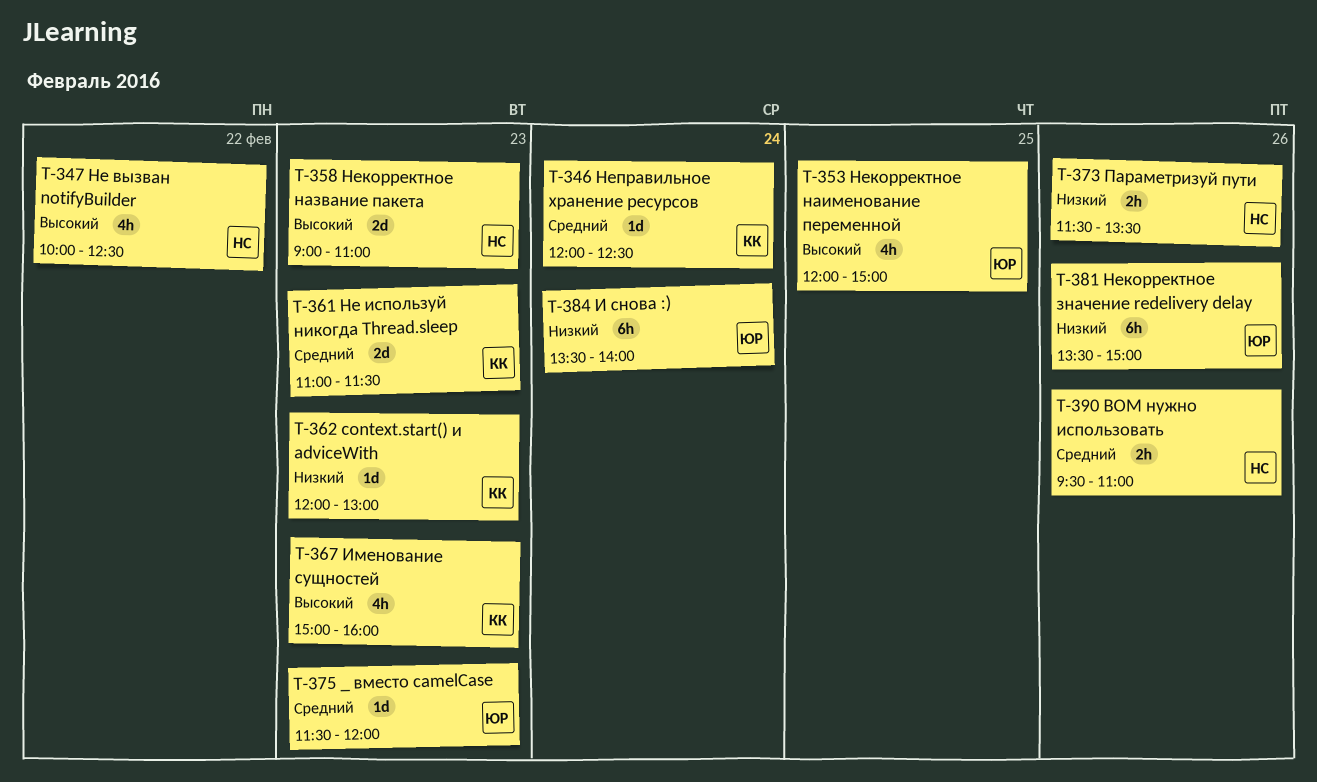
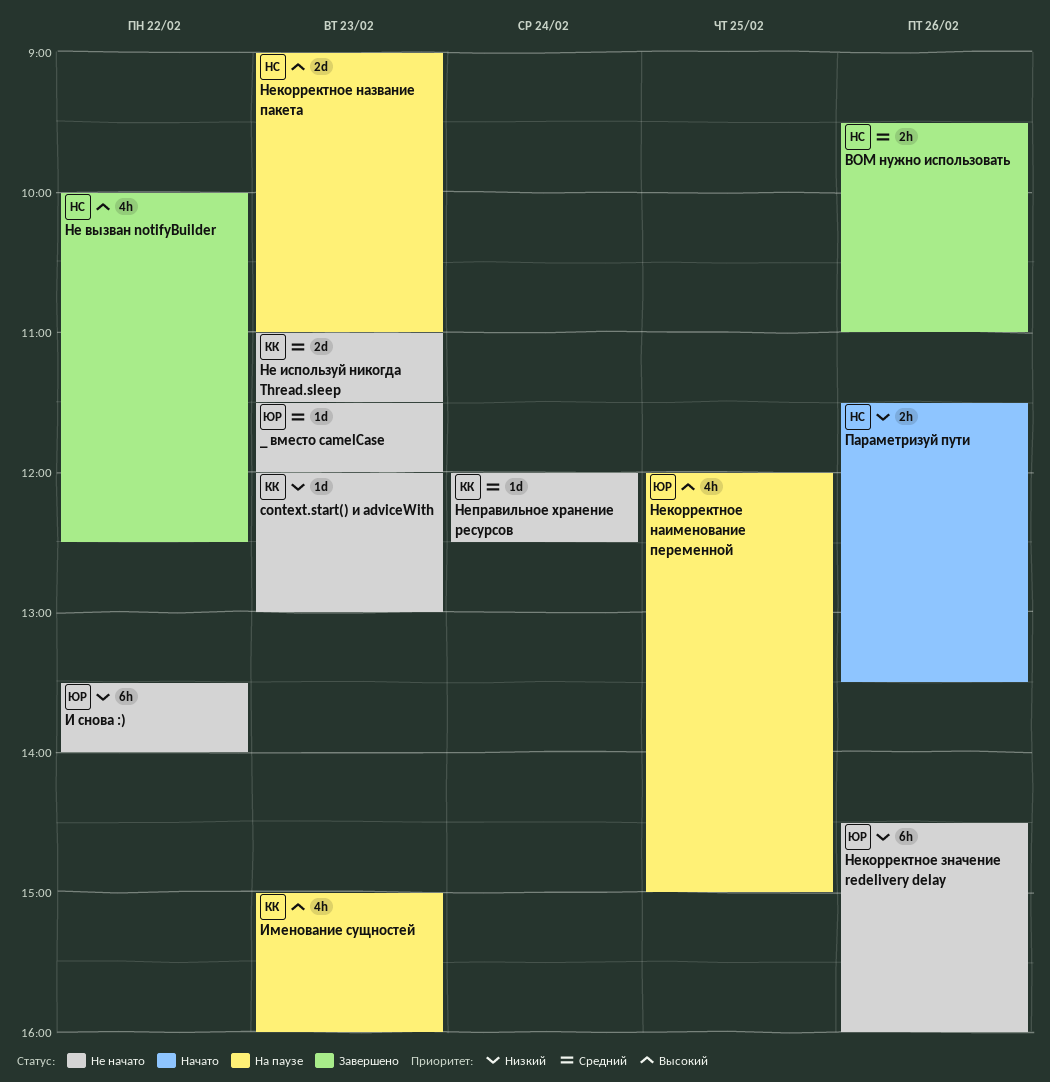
И снова :), day: Feb 24 -> Feb 22
Некорректное значение redelivery delay, begins: 13:30 -> 14:30
Некорректное значение redelivery delay, ends: 15:00 -> 16:00

